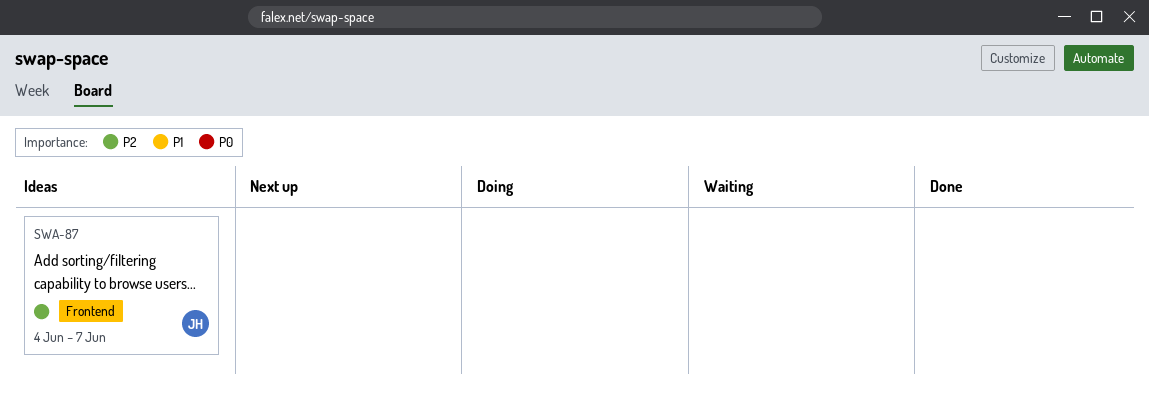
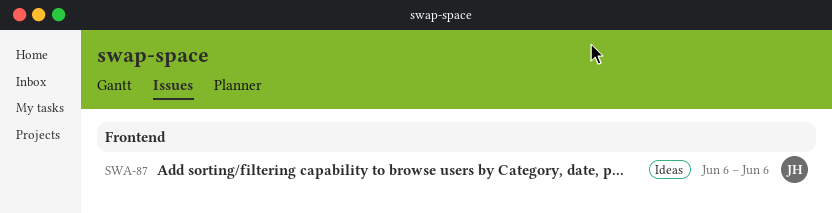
SWA-87, start: Jun 4 -> Jun 6
SWA-87, due: Jun 7 -> Jun 6

